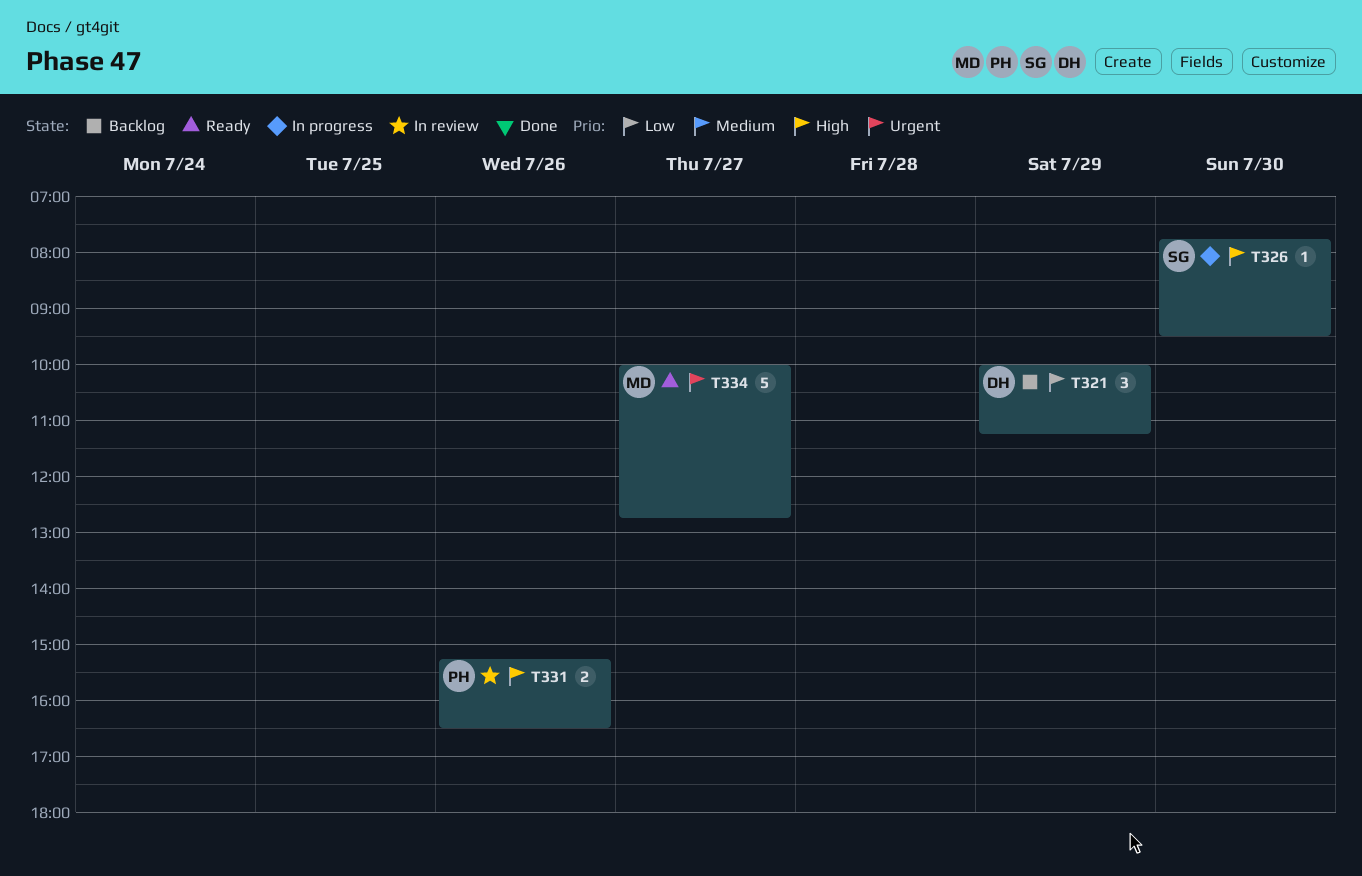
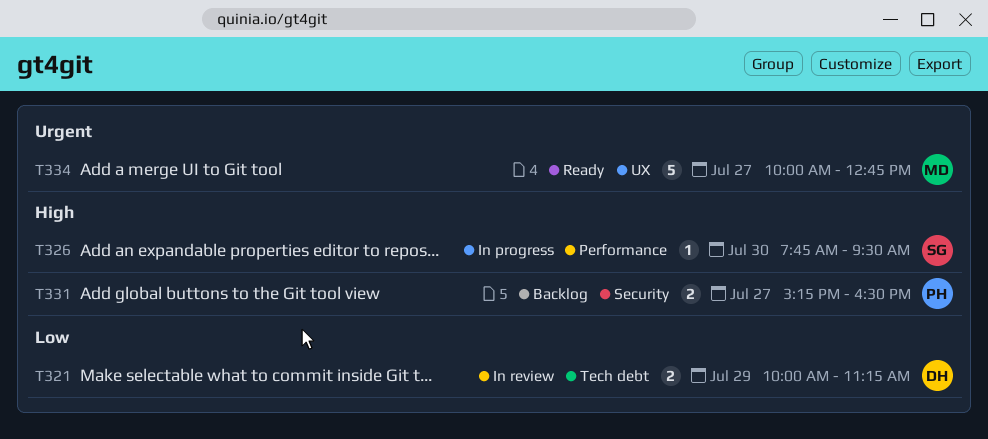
T321, status: Backlog -> In review
T321, estimate: 3 -> 2
T331, status: In review -> Backlog
T331, day: Jul 26 -> Jul 27

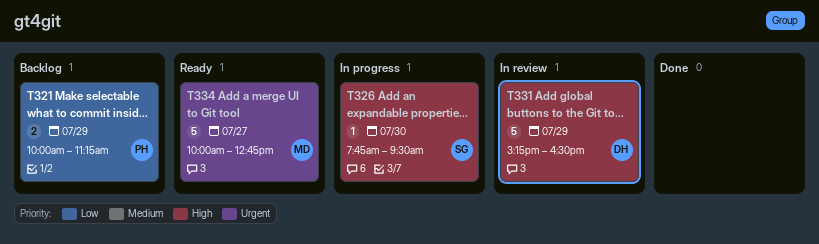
T321, status: In review -> Backlog
T321, owner: DH -> PH
T331, status: Backlog -> In review
T331, owner: PH -> DH
T331, estimate: 2 -> 5
T331, day: Jul 27 -> Jul 29

